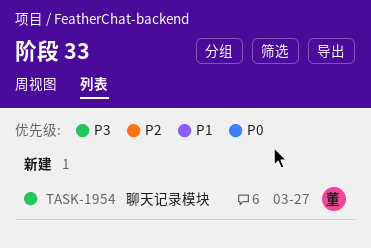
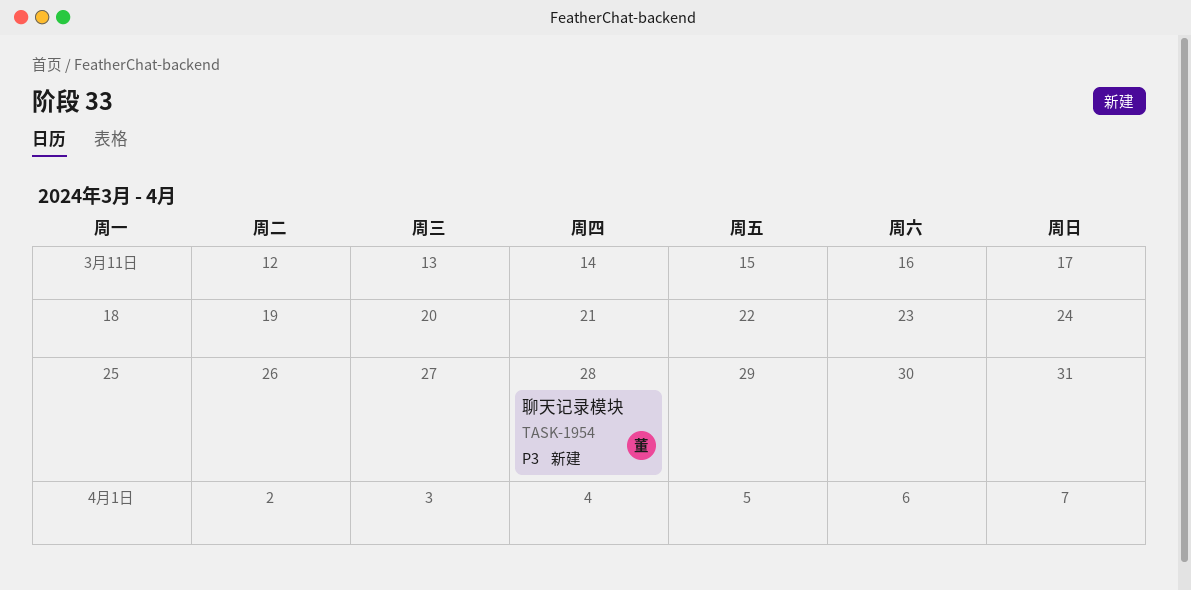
TASK-1954, due: Mar 27 -> Mar 28

